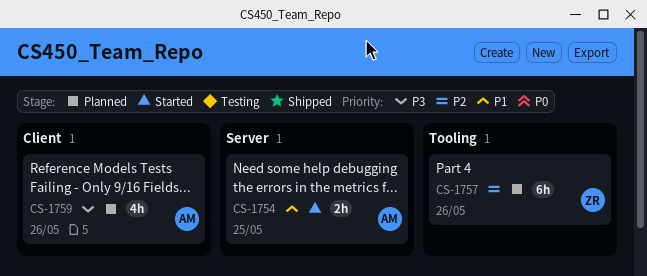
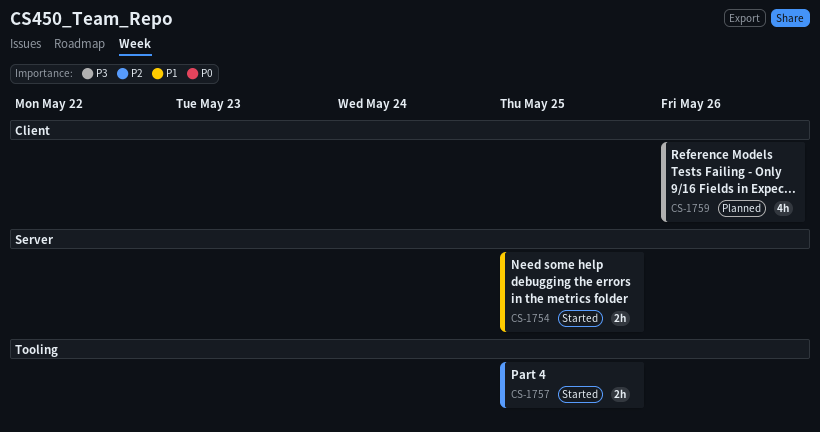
CS-1757, status: Planned -> Started
CS-1757, estimate: 6h -> 2h
CS-1757, due: May 26 -> May 25

